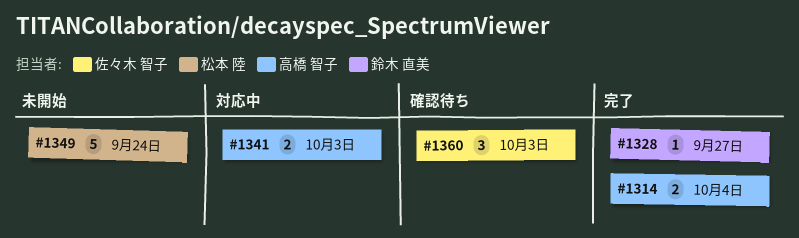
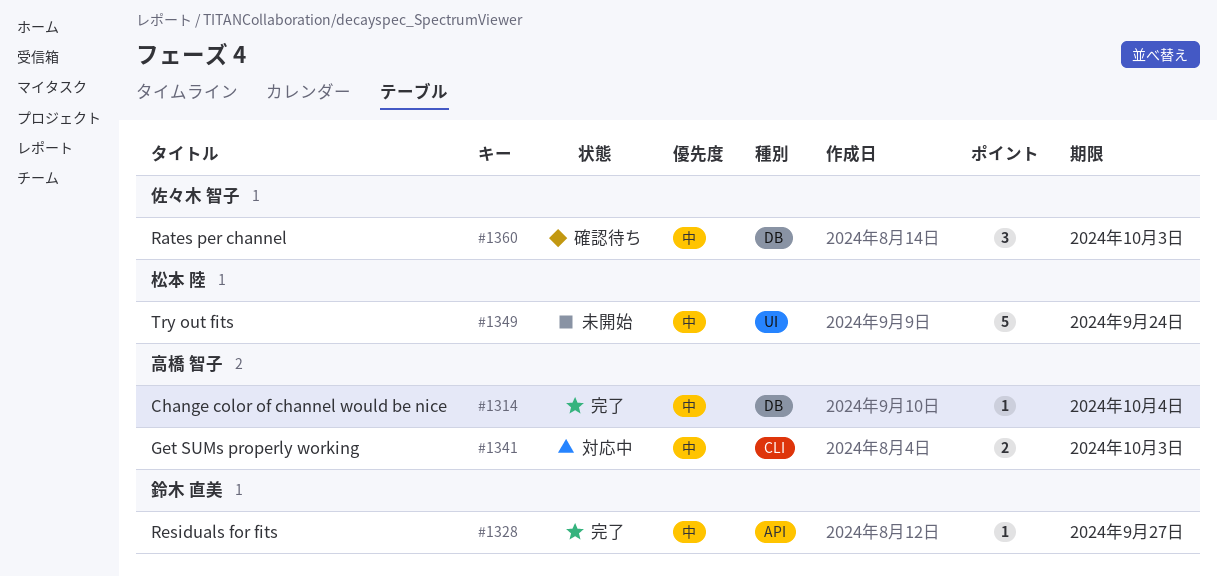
#1314, estimate: 2 -> 1

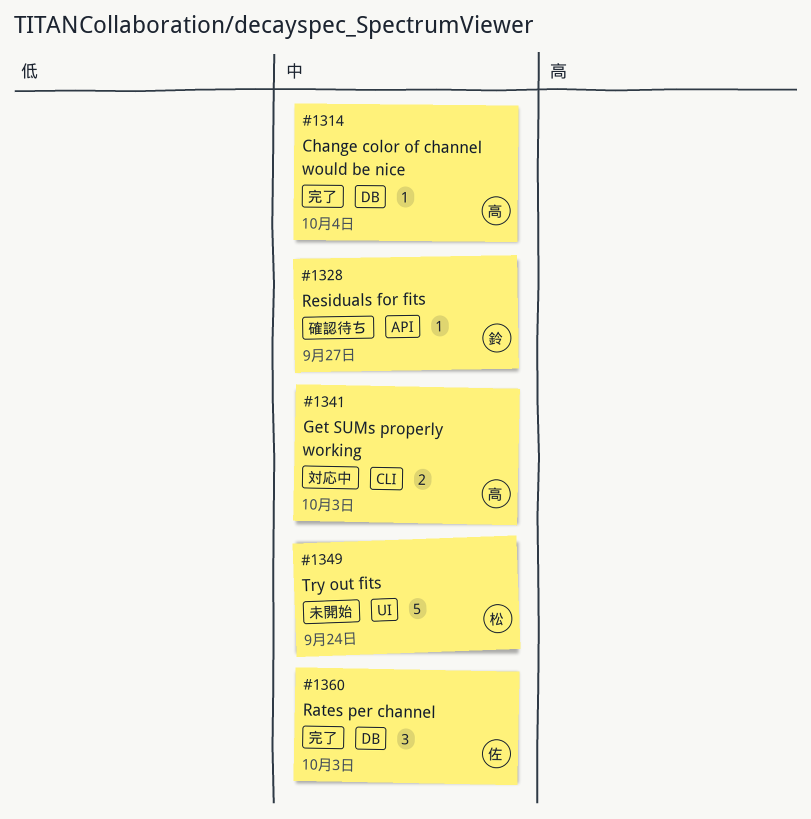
#1328, status: 完了 -> 確認待ち
#1360, status: 確認待ち -> 完了

